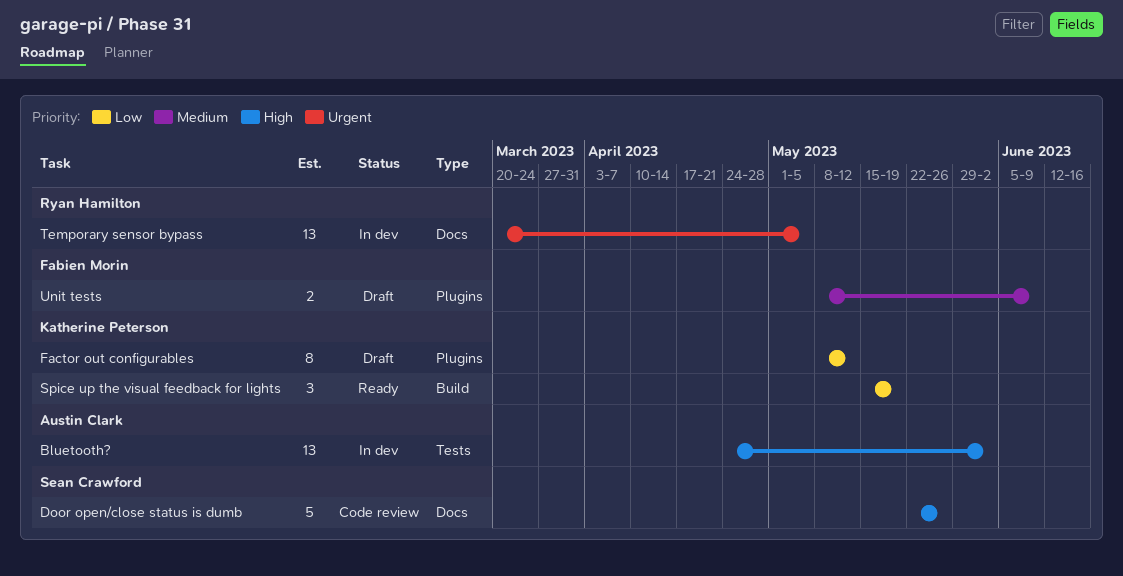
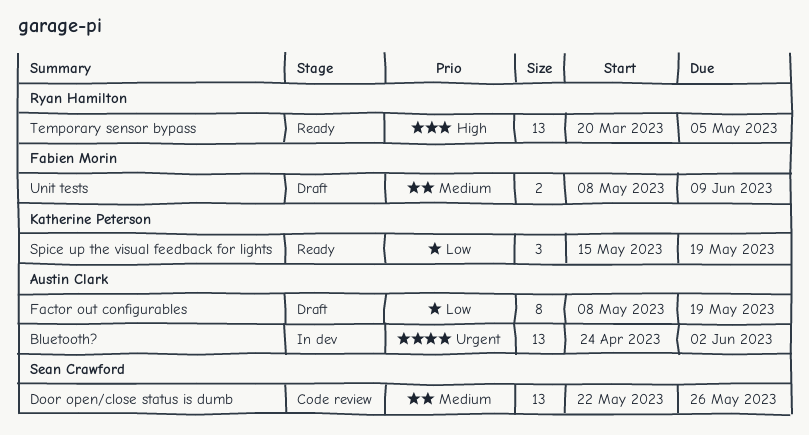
Bluetooth?, priority: High -> Urgent
Door open/close status is dumb, priority: High -> Medium
Door open/close status is dumb, estimate: 5 -> 13
Factor out configurables, owner: Katherine Peterson -> Austin Clark
Factor out configurables, due: May 12 -> May 19
Temporary sensor bypass, status: In dev -> Ready
Temporary sensor bypass, priority: Urgent -> High

